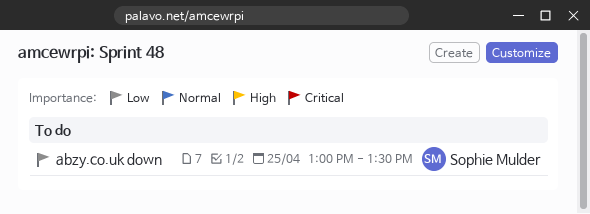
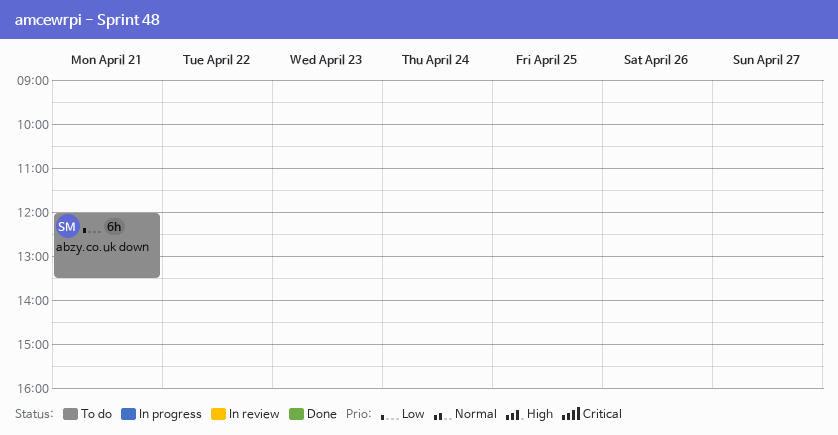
abzy.co.uk down, day: Apr 25 -> Apr 21
abzy.co.uk down, begins: 13:00 -> 12:00

